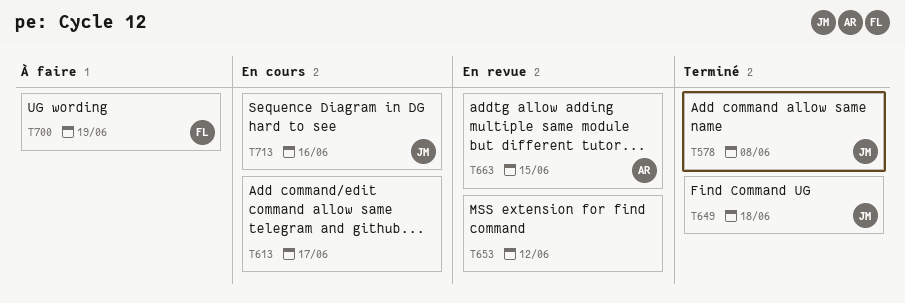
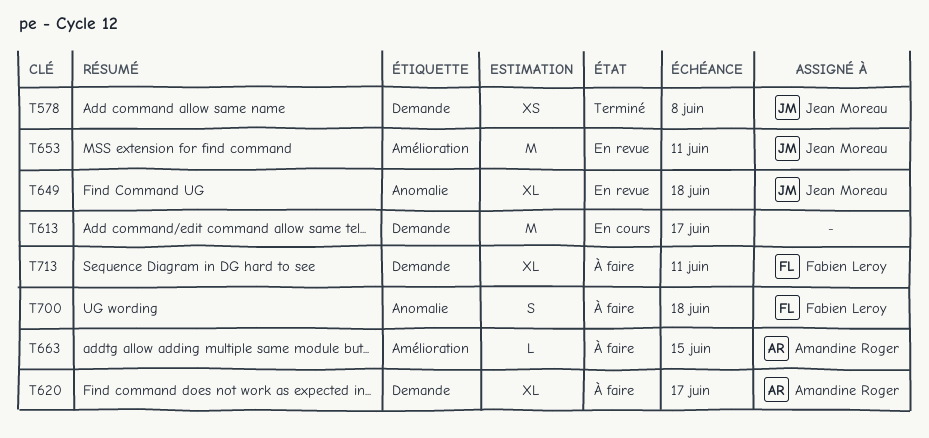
T620: none -> present
T649, status: Terminé -> En revue
T653, owner: none -> Jean Moreau
T653, due: Jun 12 -> Jun 11
T663, status: En revue -> À faire
T700, due: Jun 19 -> Jun 18
T713, status: En cours -> À faire
T713, owner: Jean Moreau -> Fabien Leroy
T713, due: Jun 16 -> Jun 11

